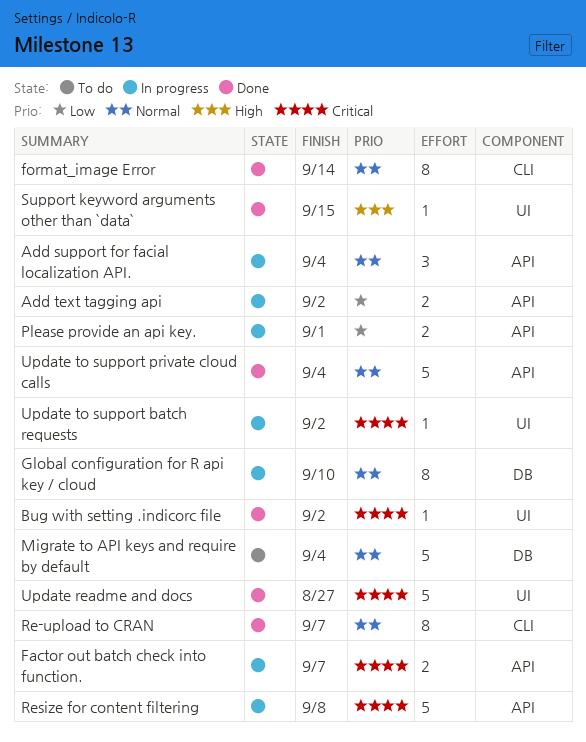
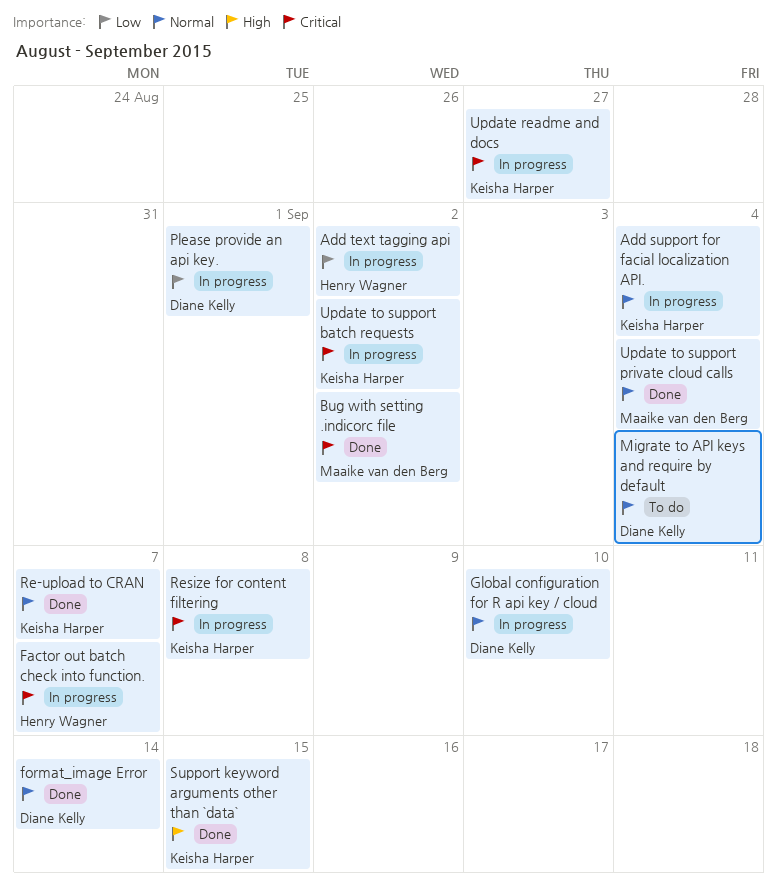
Update readme and docs, status: Done -> In progress

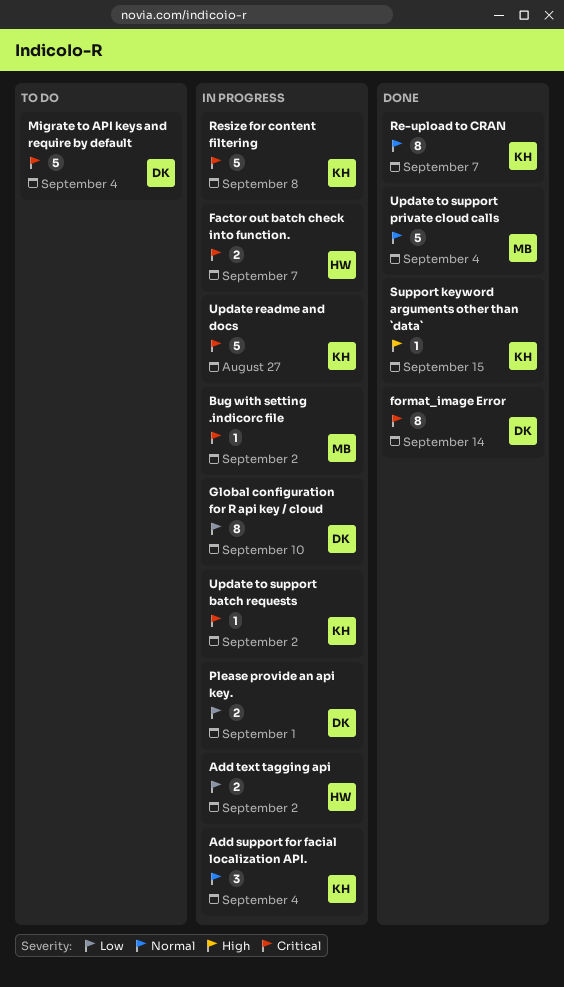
Bug with setting .indicorc file, status: Done -> In progress
format_image Error, priority: Normal -> Critical
Global configuration for R api key / cloud, priority: Normal -> Low
Migrate to API keys and require by default, priority: Normal -> Critical

